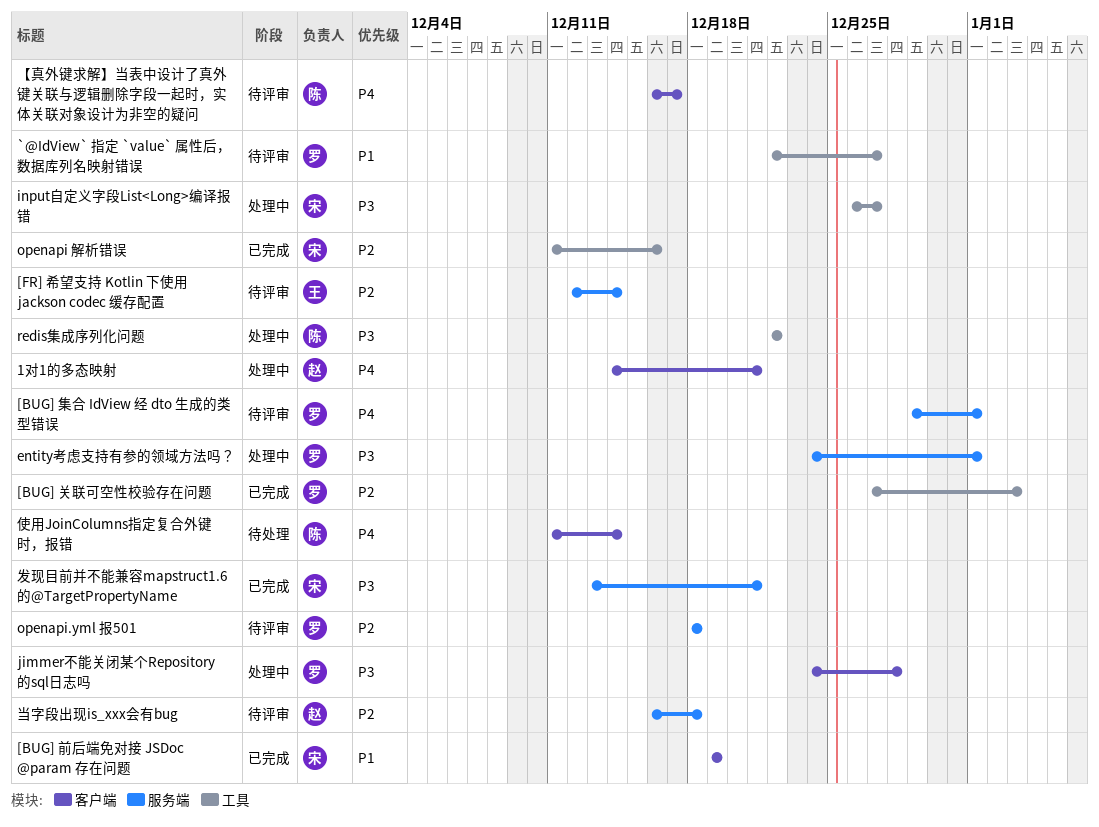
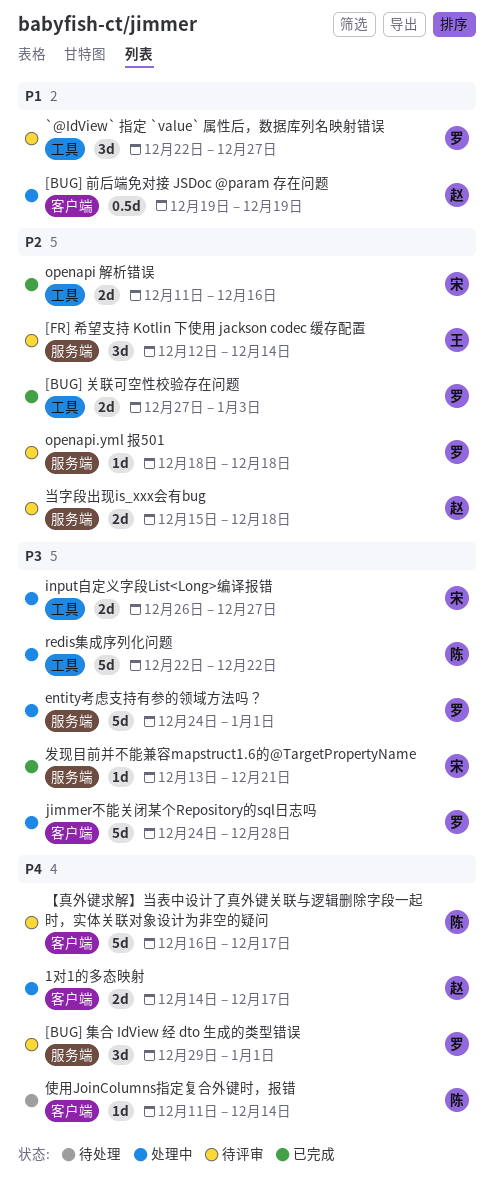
1对1的多态映射, due: Dec 21 -> Dec 17
[BUG] 前后端免对接 JSDoc @param 存在问题, status: 已完成 -> 处理中
[BUG] 前后端免对接 JSDoc @param 存在问题, owner: 宋 -> 赵
当字段出现is_xxx会有bug, start: Dec 16 -> Dec 15

